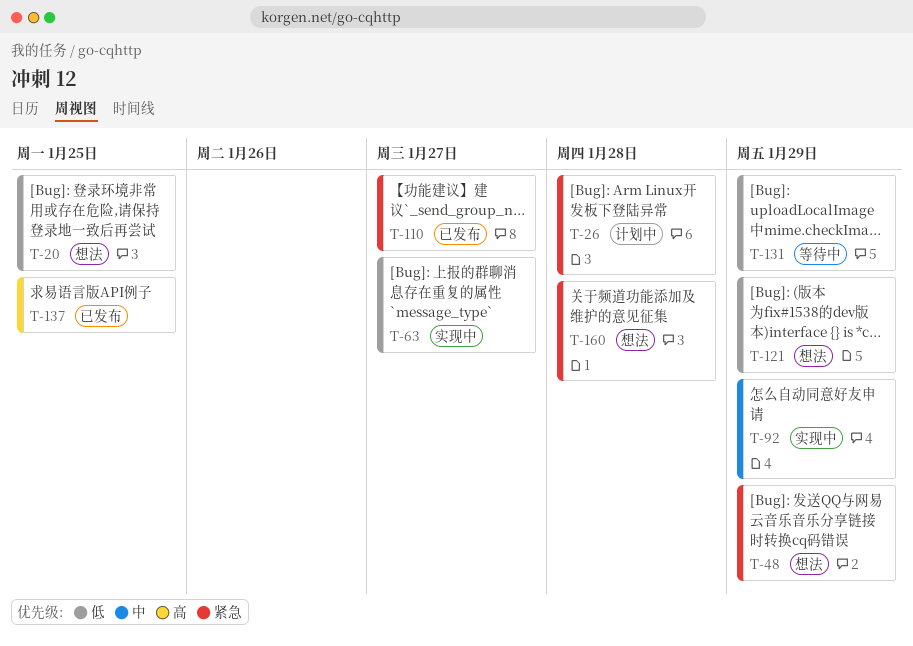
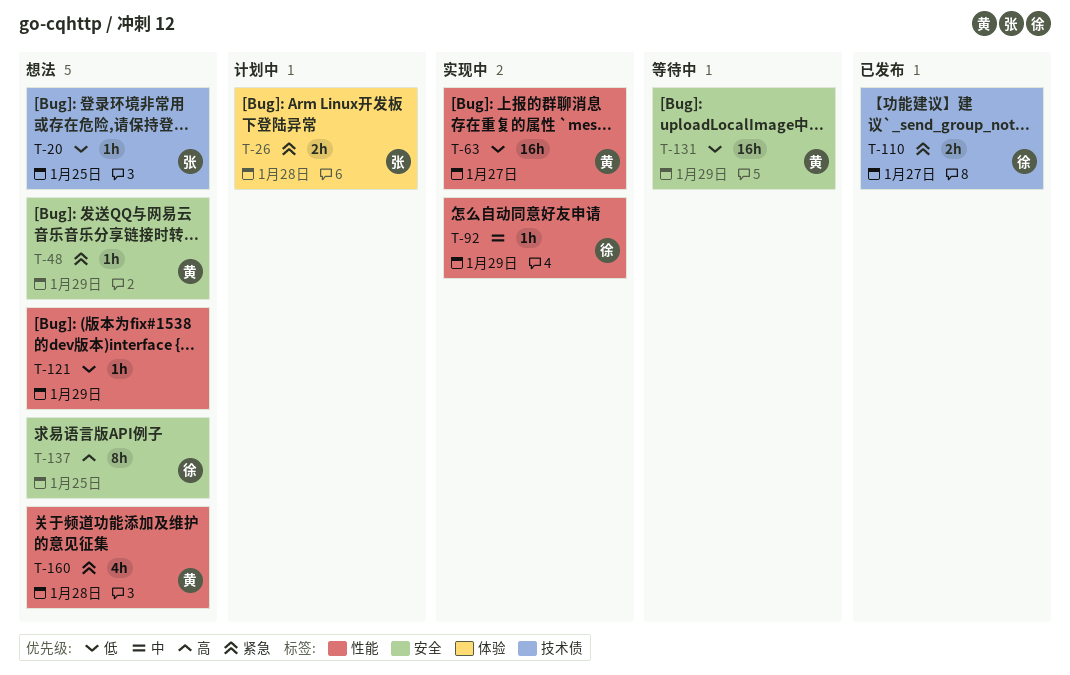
T-137, status: 已发布 -> 想法

